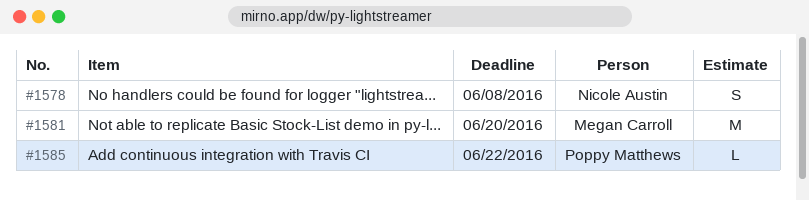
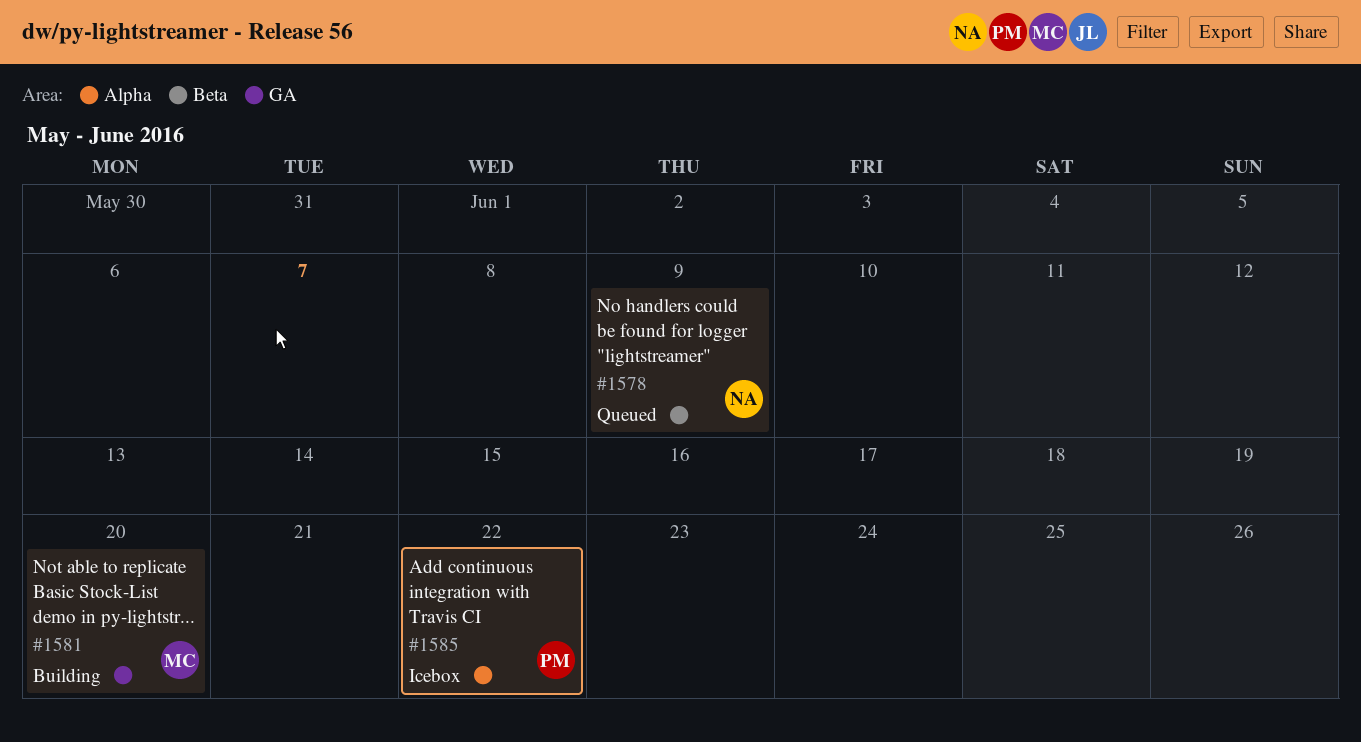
#1578, due: Jun 8 -> Jun 9

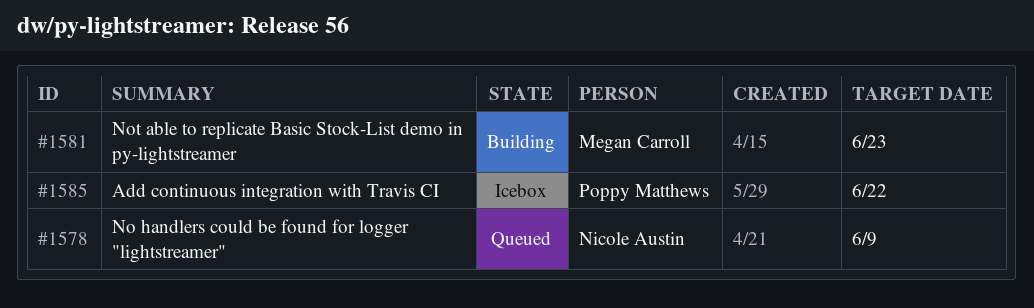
#1581, due: Jun 20 -> Jun 23

